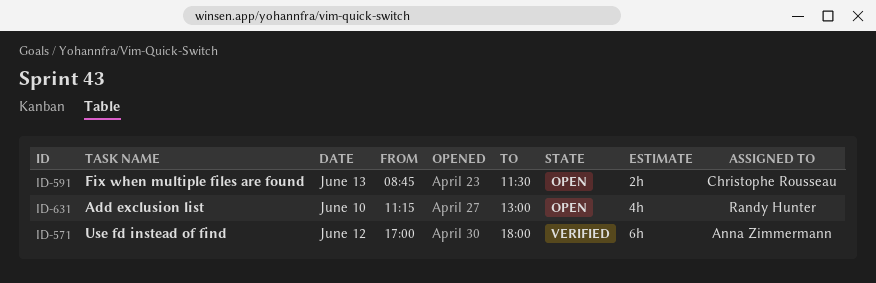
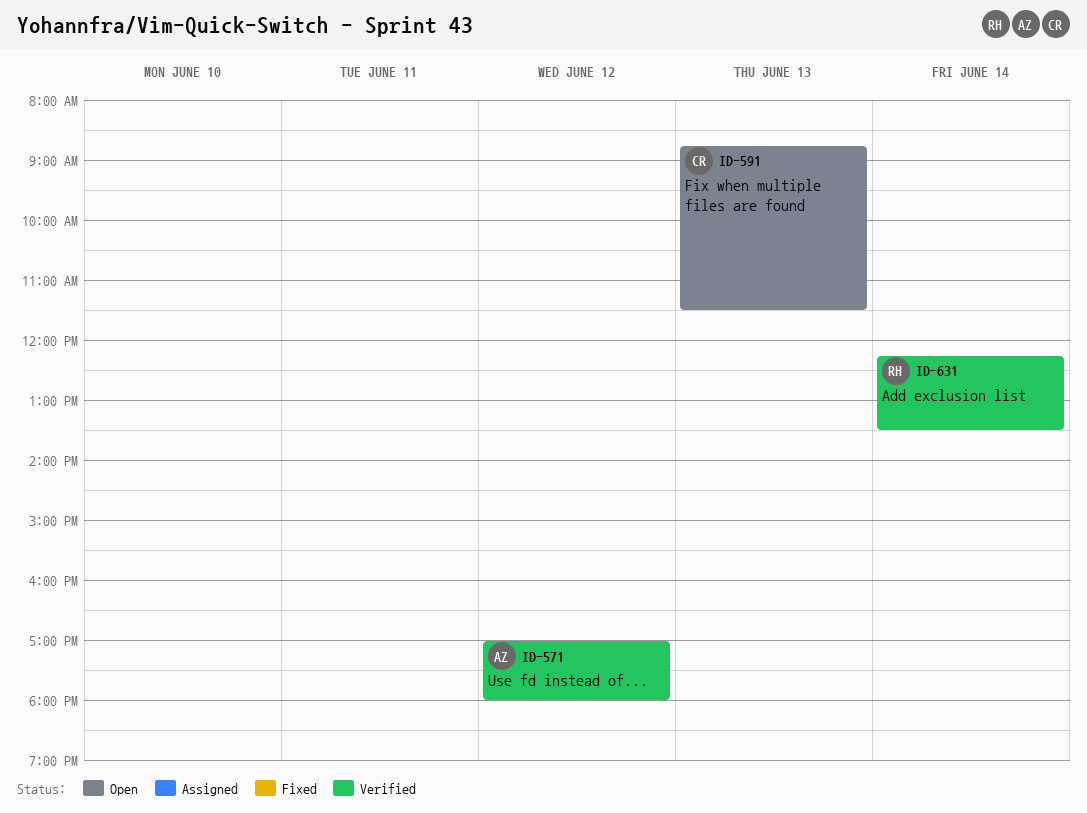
ID-631, status: Open -> Verified
ID-631, day: Jun 10 -> Jun 14
ID-631, begins: 11:15 -> 12:15
ID-631, ends: 13:00 -> 13:30

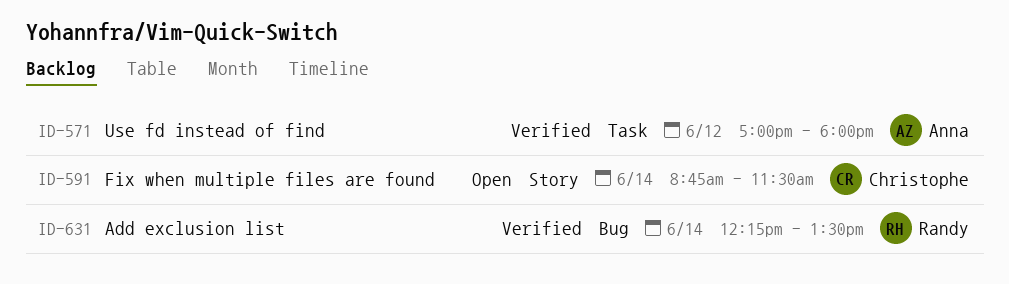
ID-591, day: Jun 13 -> Jun 14

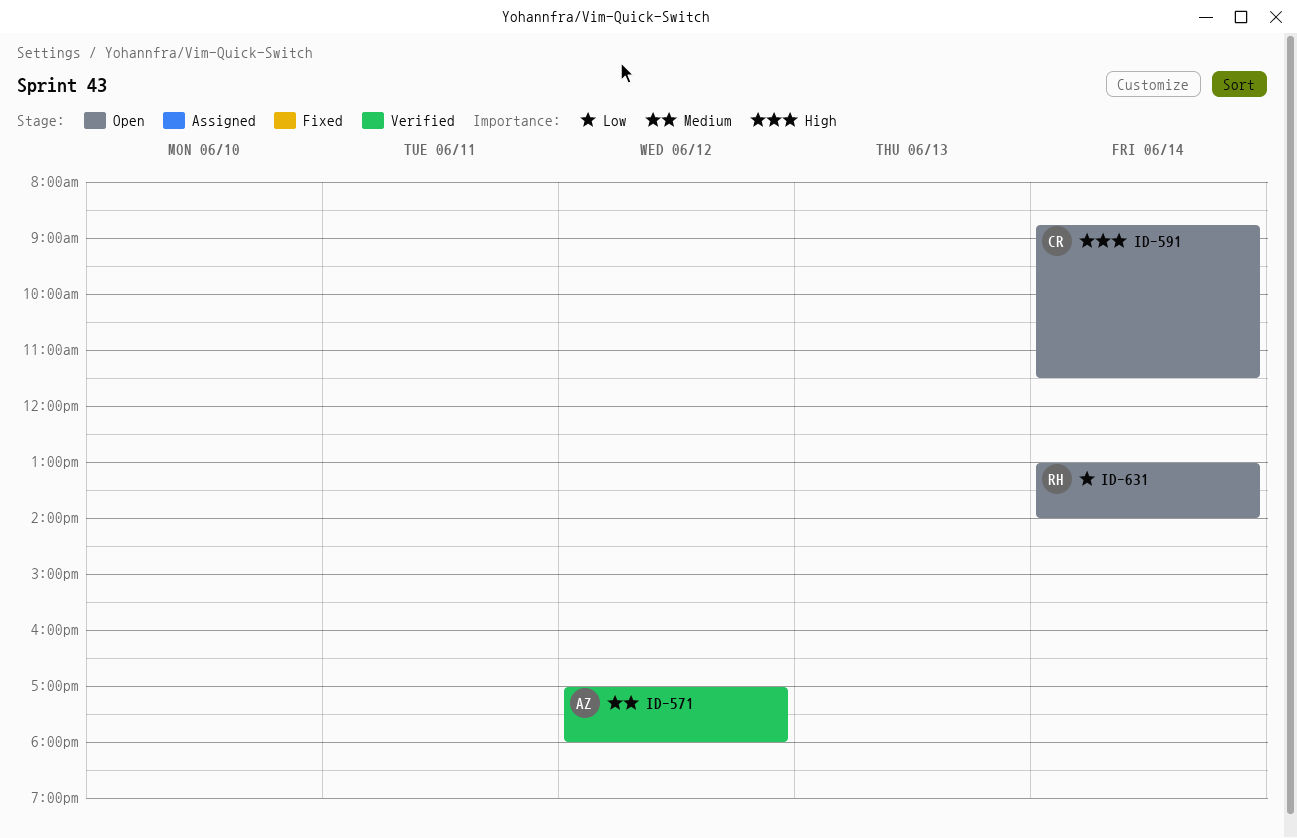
ID-631, status: Verified -> Open
ID-631, begins: 12:15 -> 13:00
ID-631, ends: 13:30 -> 14:00

